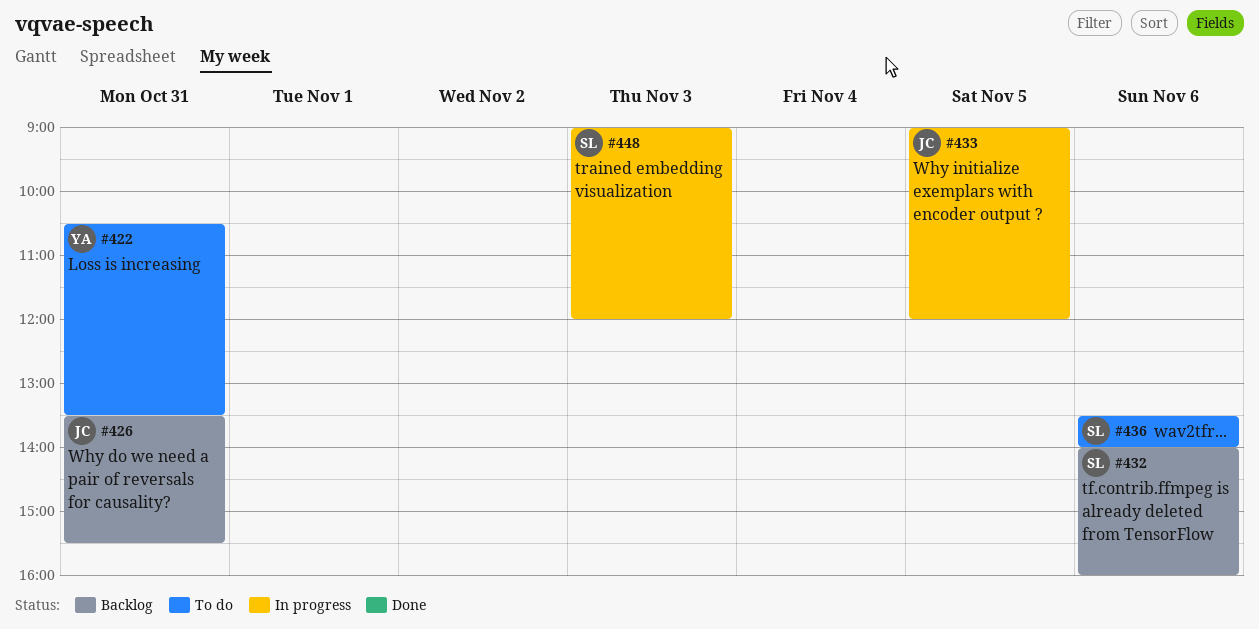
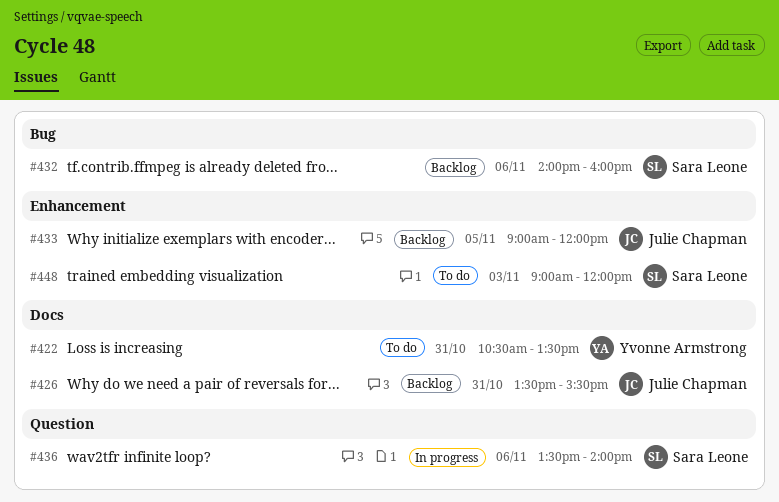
#433, status: In progress -> Backlog
#436, status: To do -> In progress
#448, status: In progress -> To do

